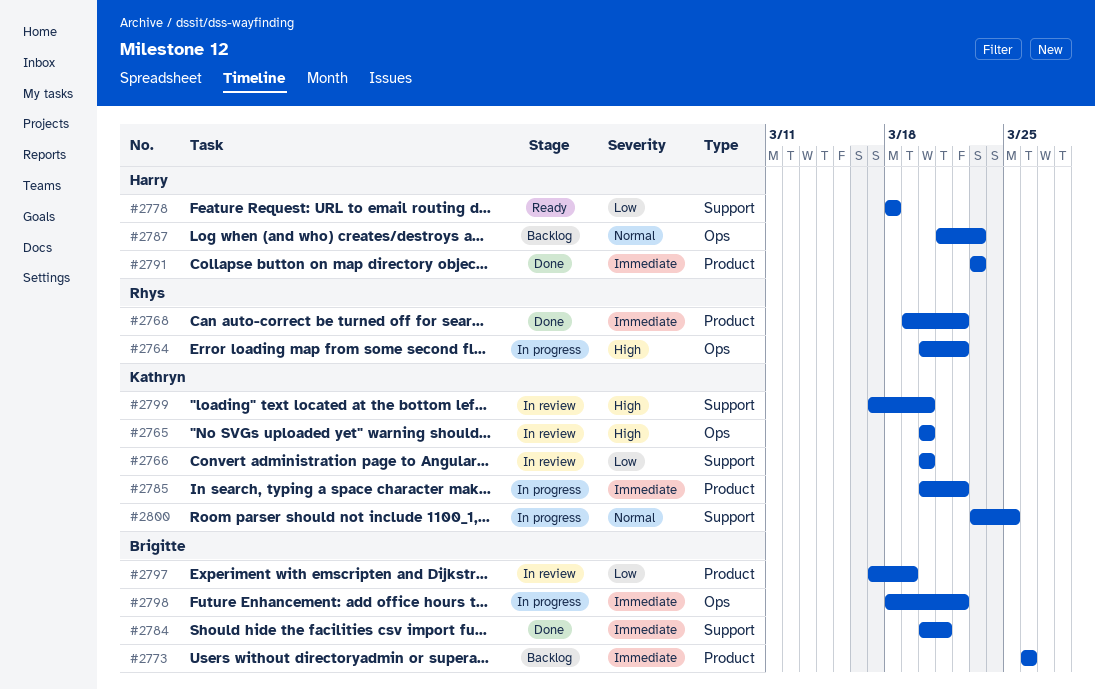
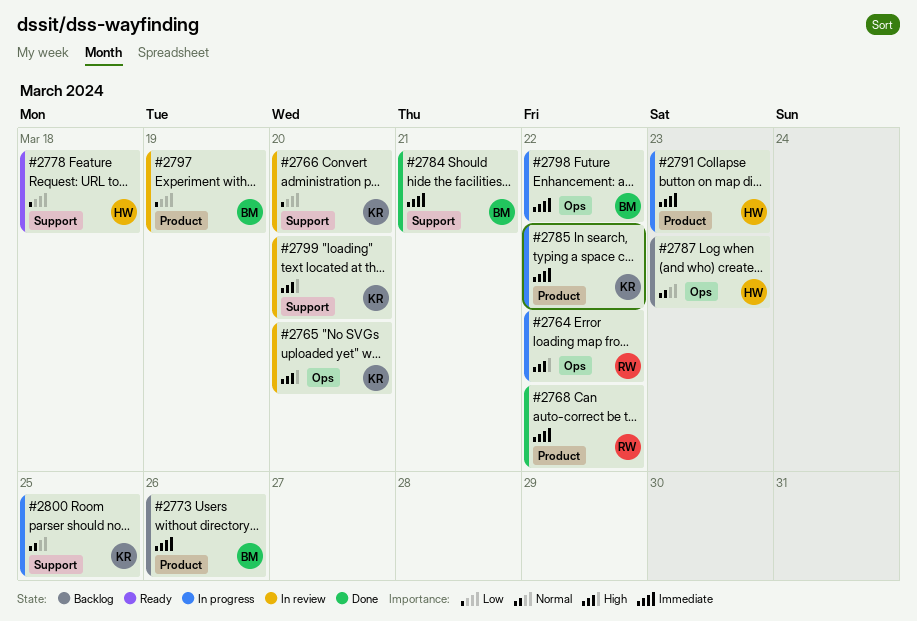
#2791, status: Done -> In progress

